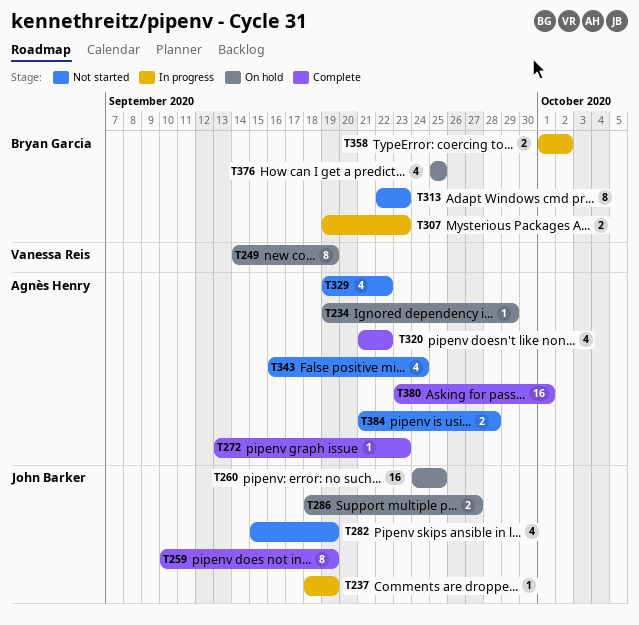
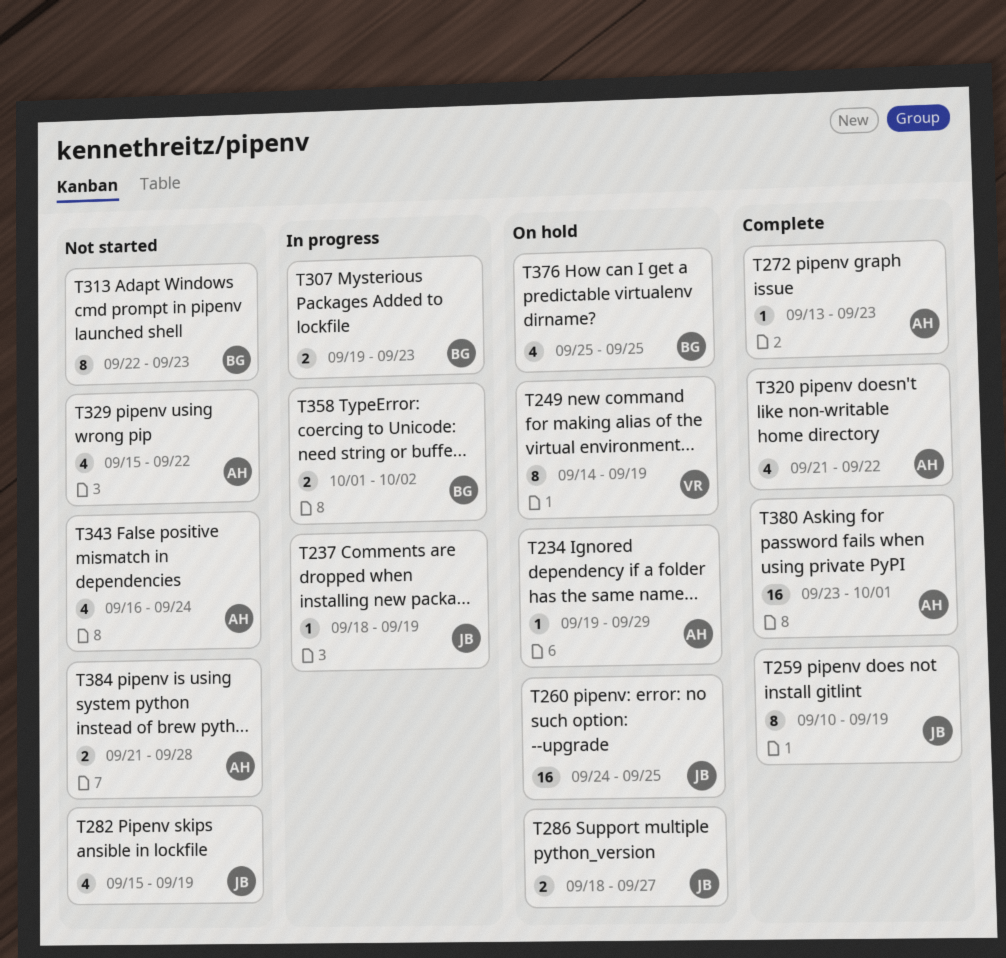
T329, start: Sep 19 -> Sep 15

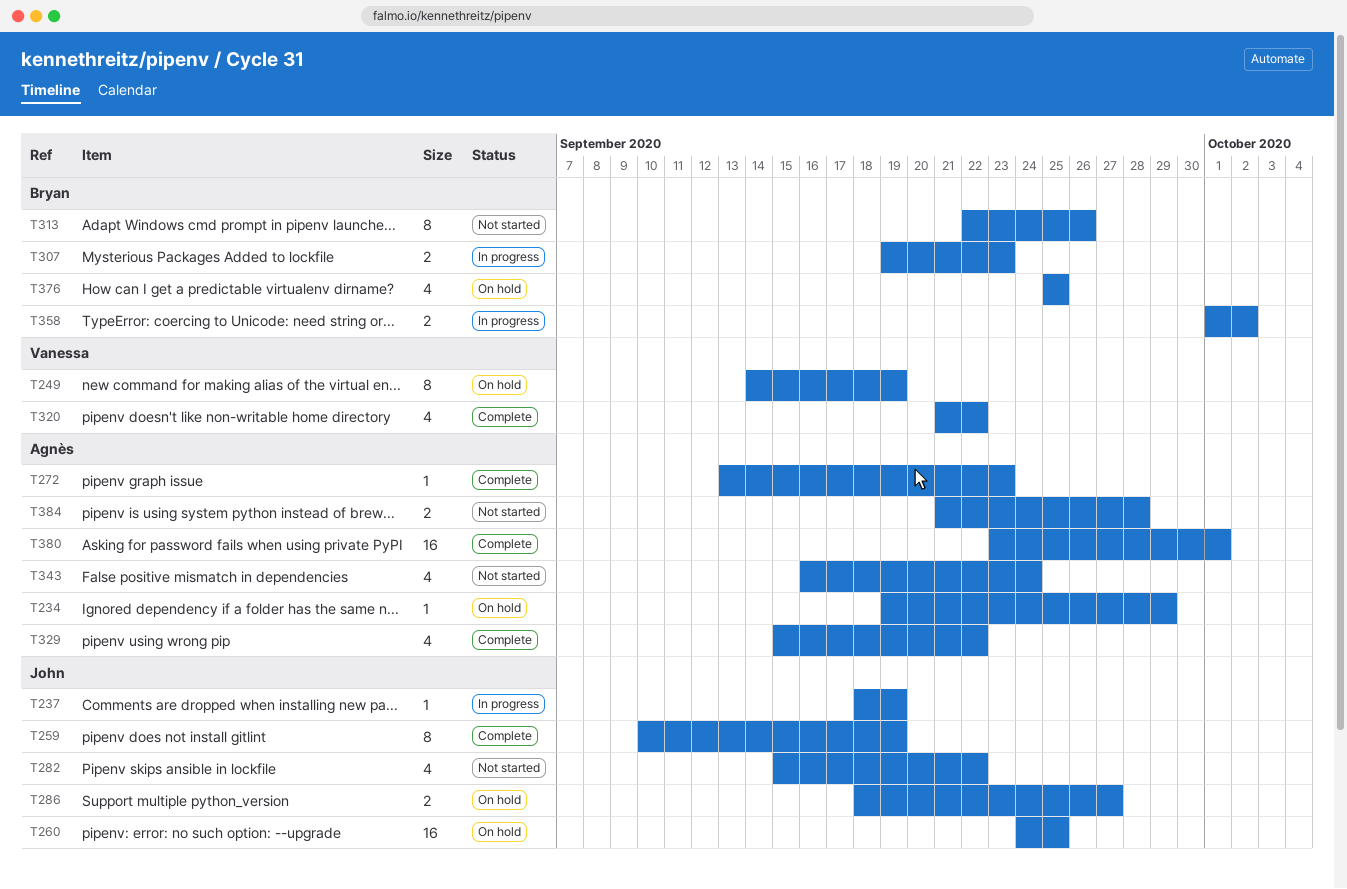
T282, due: Sep 19 -> Sep 22
T313, due: Sep 23 -> Sep 26
T320, owner: Agnès -> Vanessa
T329, status: Not started -> Complete

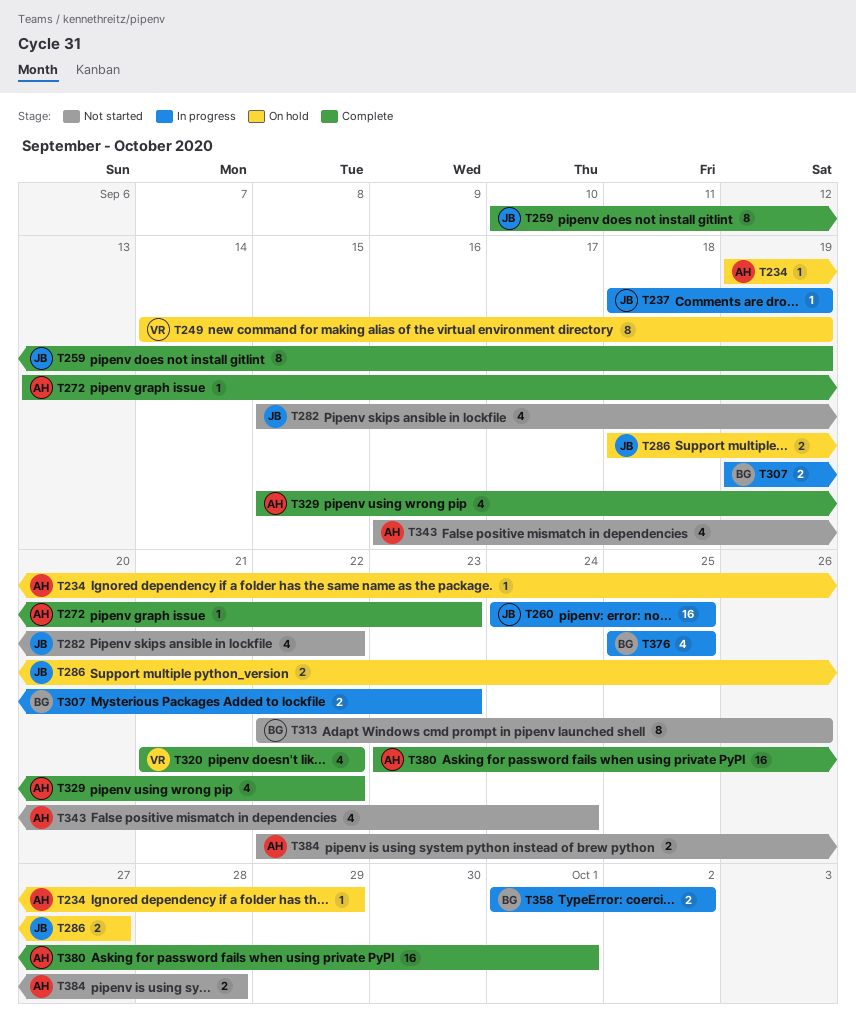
T260, status: On hold -> In progress
T376, status: On hold -> In progress
T384, start: Sep 21 -> Sep 22

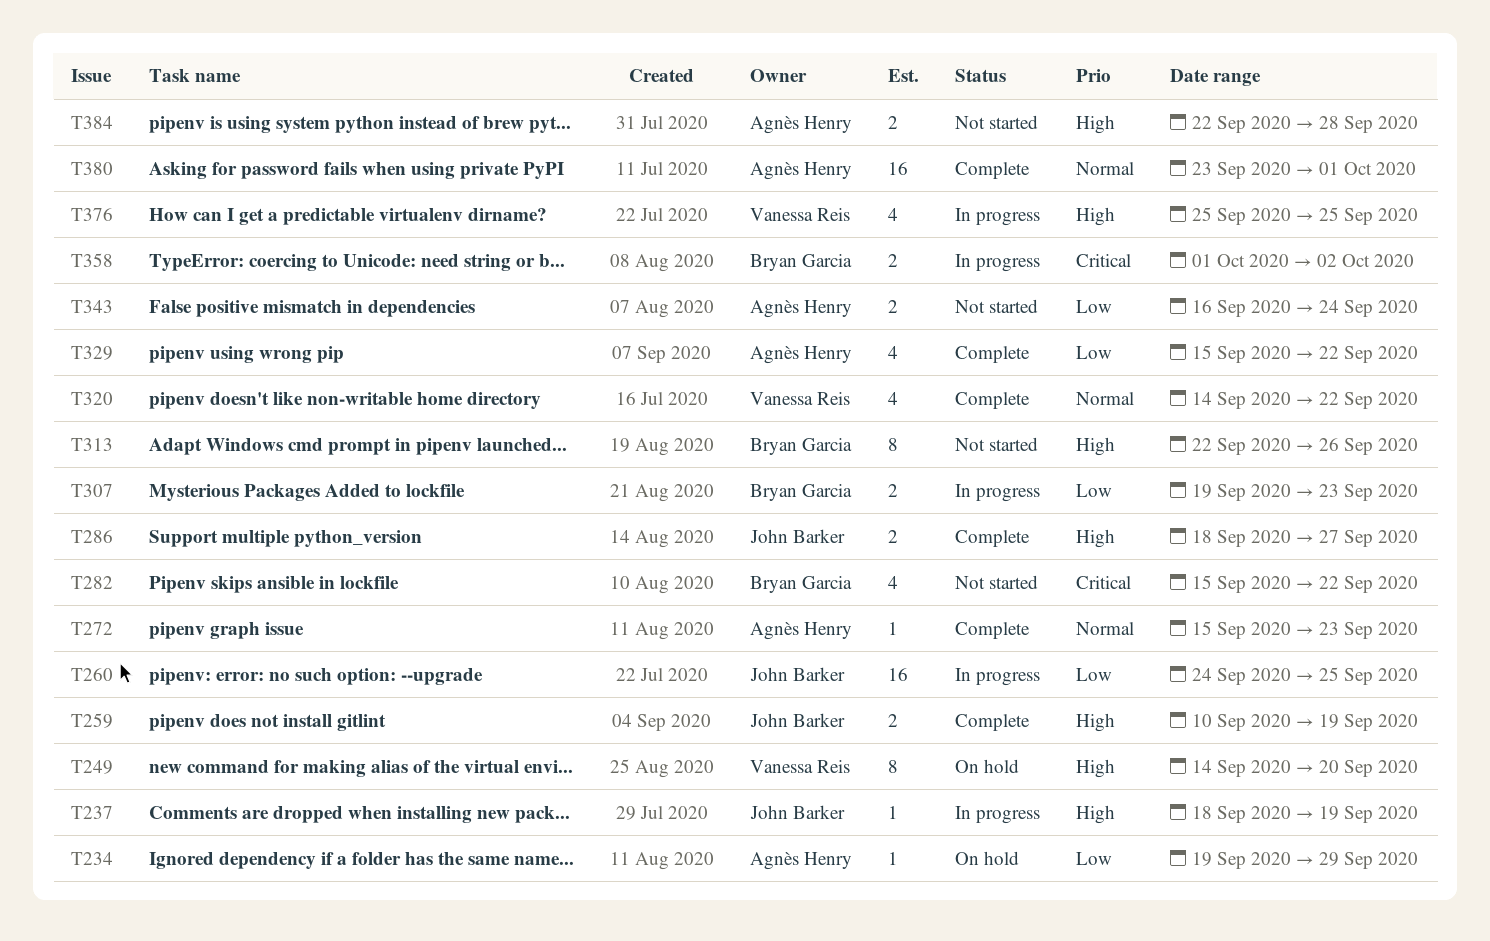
T249, due: Sep 19 -> Sep 20
T259, estimate: 8 -> 2
T272, start: Sep 13 -> Sep 15
T282, owner: John Barker -> Bryan Garcia
T286, status: On hold -> Complete
T320, start: Sep 21 -> Sep 14
T343, estimate: 4 -> 2
T376, owner: Bryan Garcia -> Vanessa Reis

